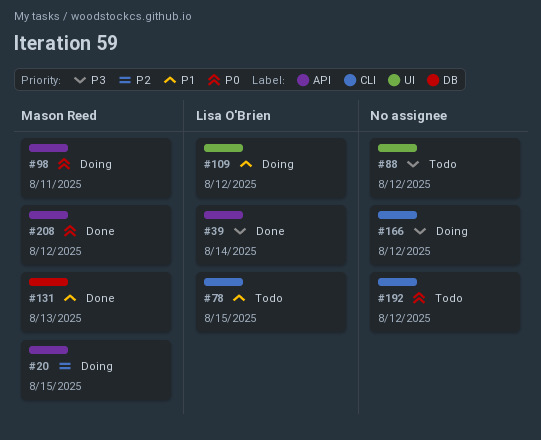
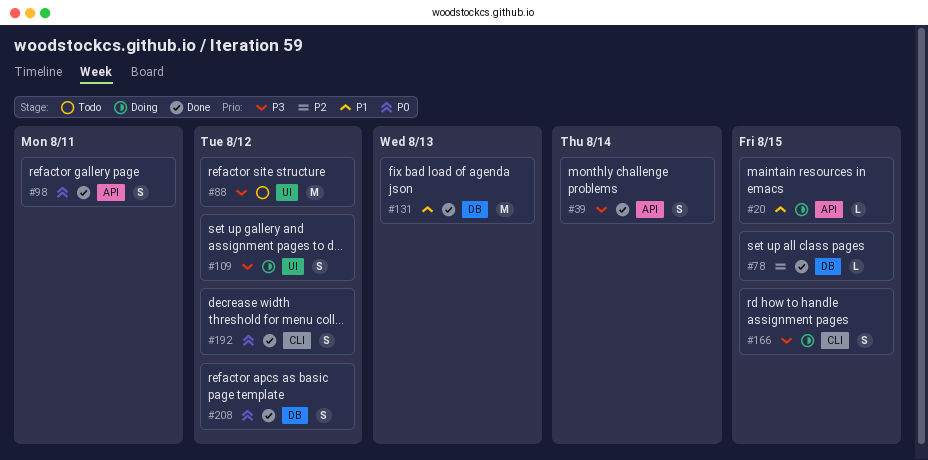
#20, priority: P2 -> P1
#78, status: Todo -> Done
#78, priority: P1 -> P2
#78, label: CLI -> DB
#98, status: Doing -> Done
#109, priority: P1 -> P3
#166, due: Aug 12 -> Aug 15
#192, status: Todo -> Done
#208, label: API -> DB

